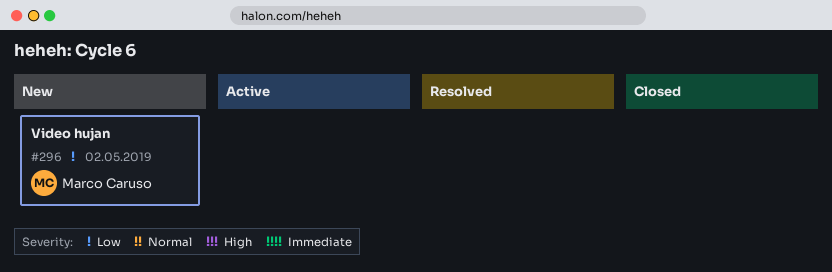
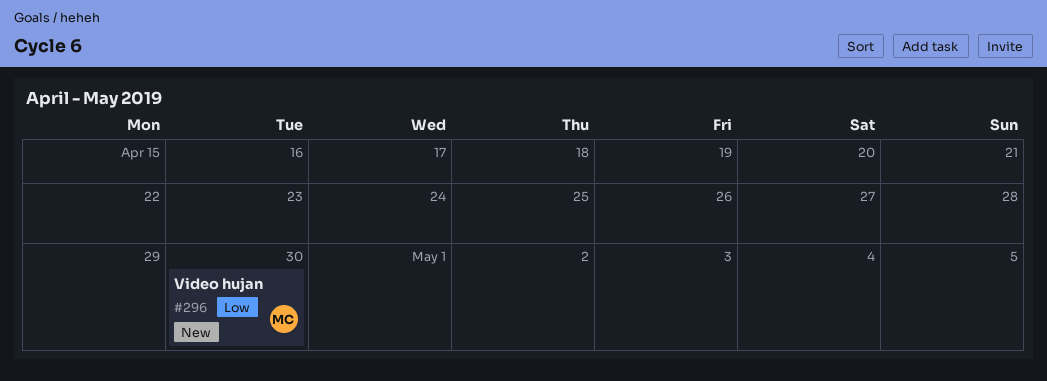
#296, due: May 2 -> Apr 30

